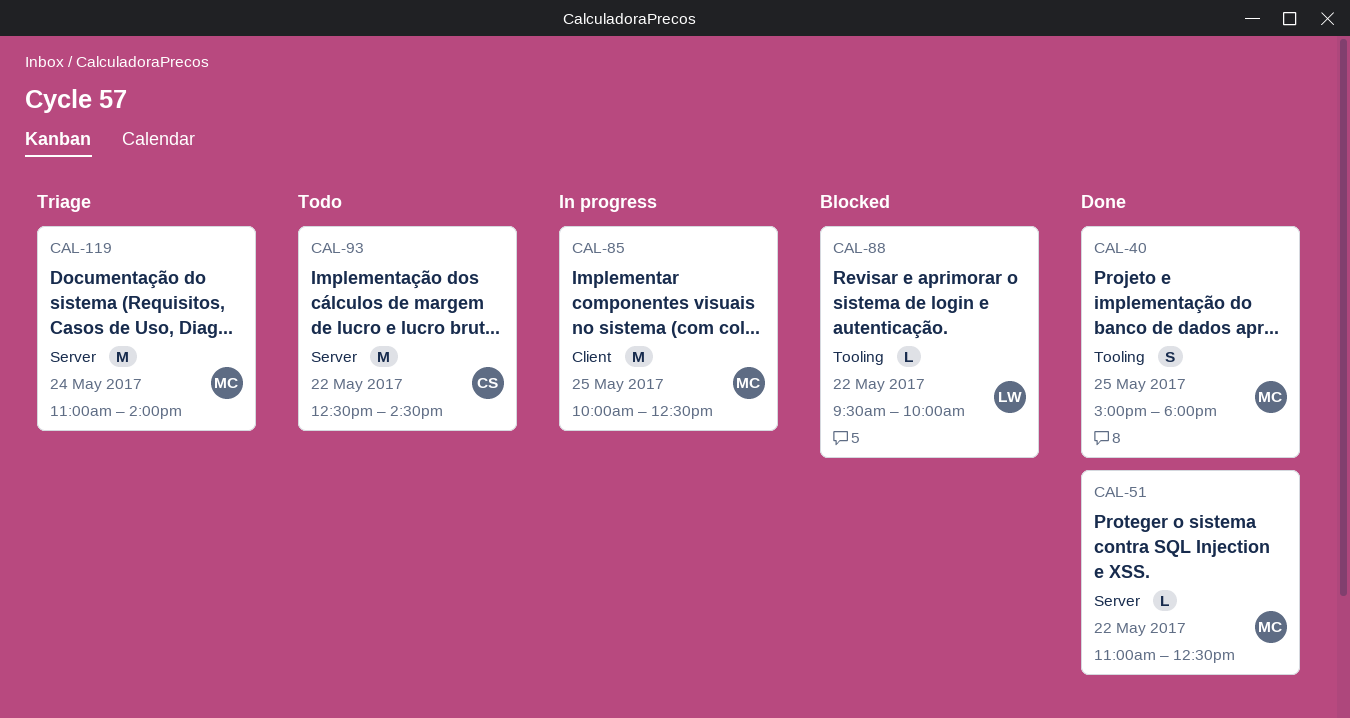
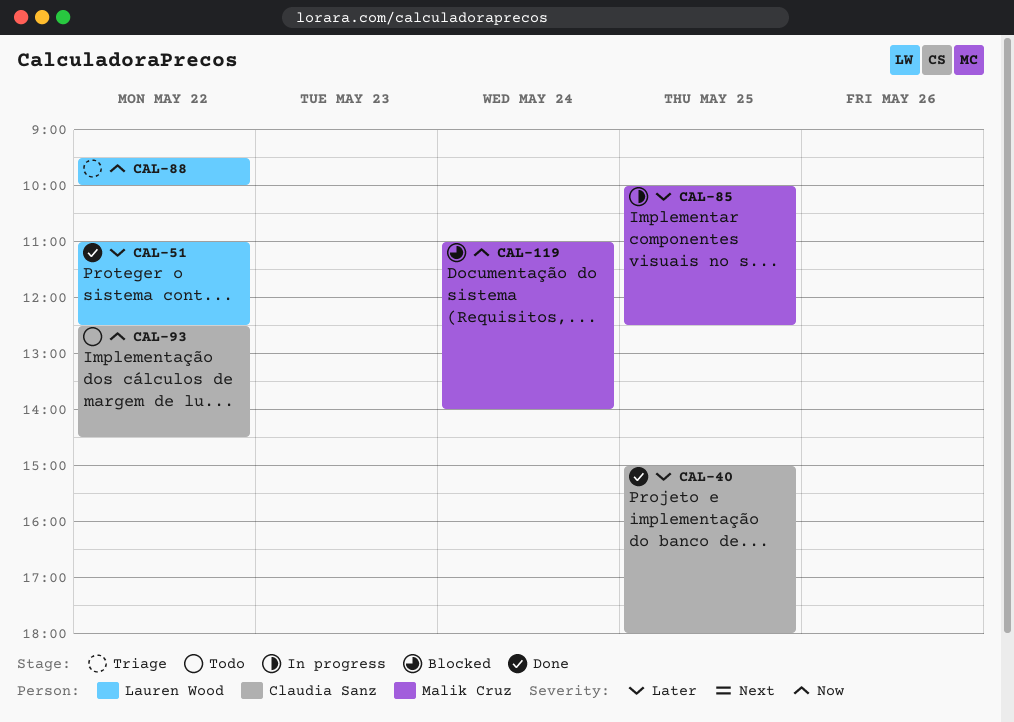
CAL-40, owner: Malik Cruz -> Claudia Sanz
CAL-51, owner: Malik Cruz -> Lauren Wood
CAL-88, status: Blocked -> Triage
CAL-119, status: Triage -> Blocked

